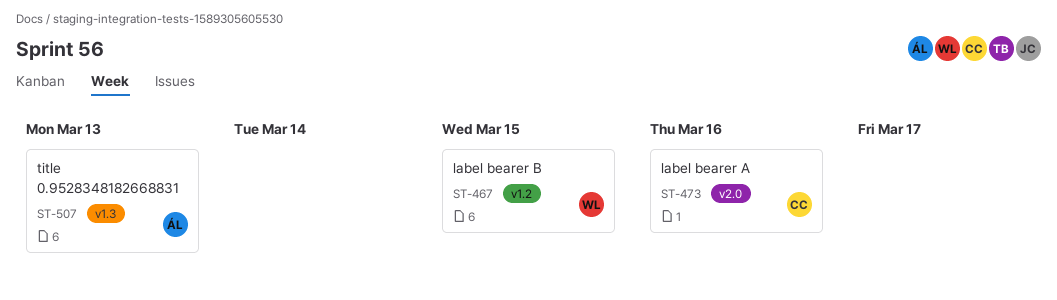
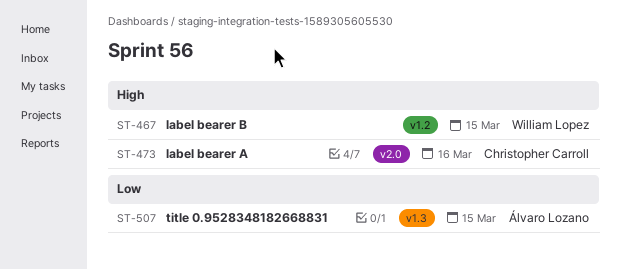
ST-507, due: Mar 13 -> Mar 15

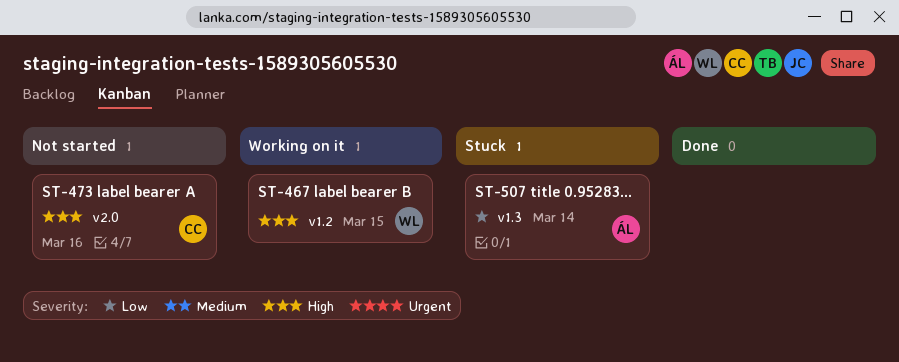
ST-507, due: Mar 15 -> Mar 14

